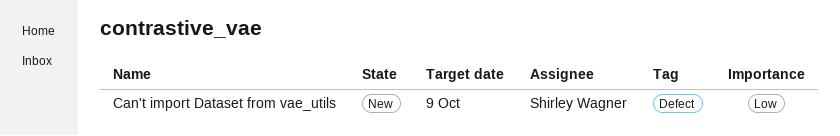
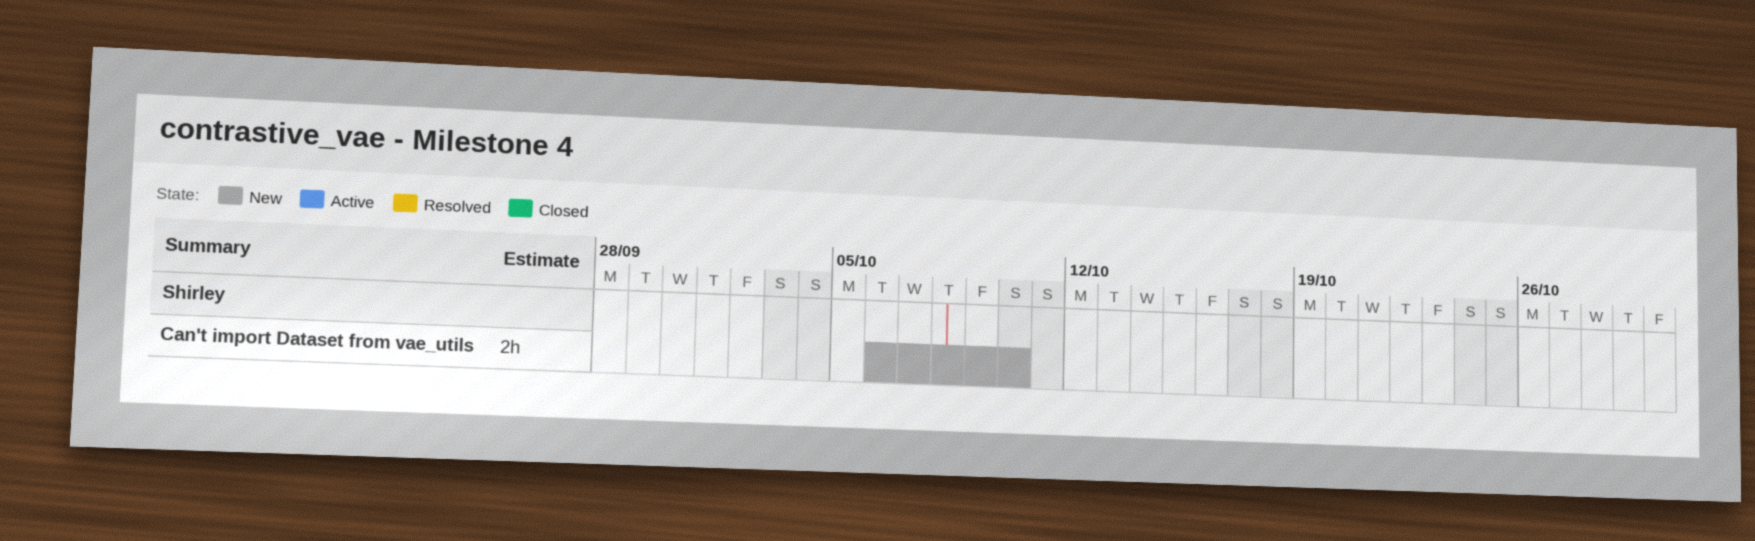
Can't import Dataset from vae_utils, due: Oct 9 -> Oct 10

